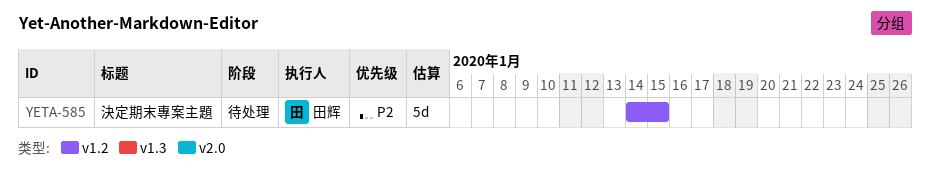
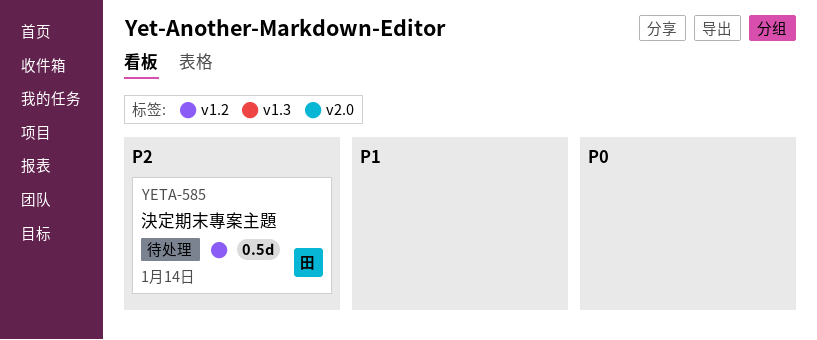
YETA-585, estimate: 5d -> 0.5d
YETA-585, due: Jan 15 -> Jan 14

